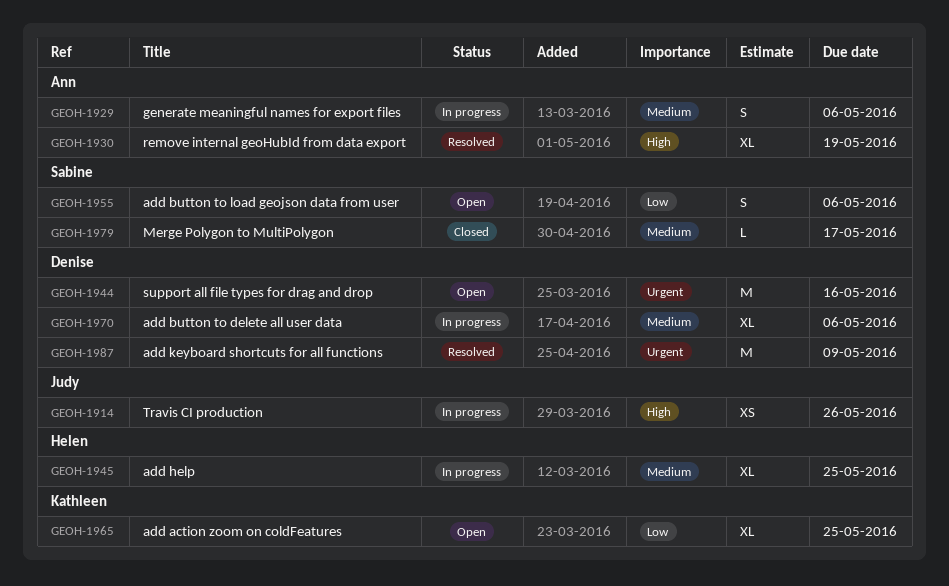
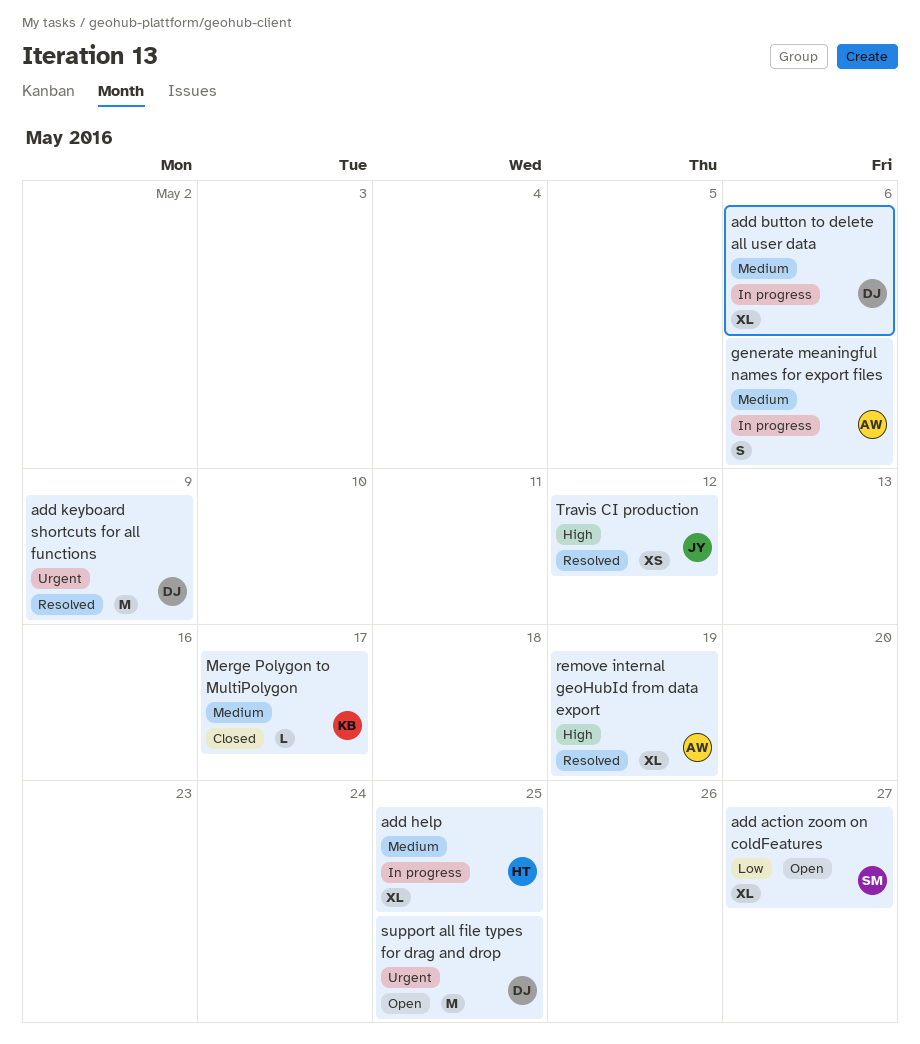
add action zoom on coldFeatures, owner: Kathleen -> Sabine
add action zoom on coldFeatures, due: May 25 -> May 27
add button to load geojson data from user: present -> none
Merge Polygon to MultiPolygon, owner: Sabine -> Kathleen
support all file types for drag and drop, due: May 16 -> May 25
Travis CI production, status: In progress -> Resolved
Travis CI production, due: May 26 -> May 12

